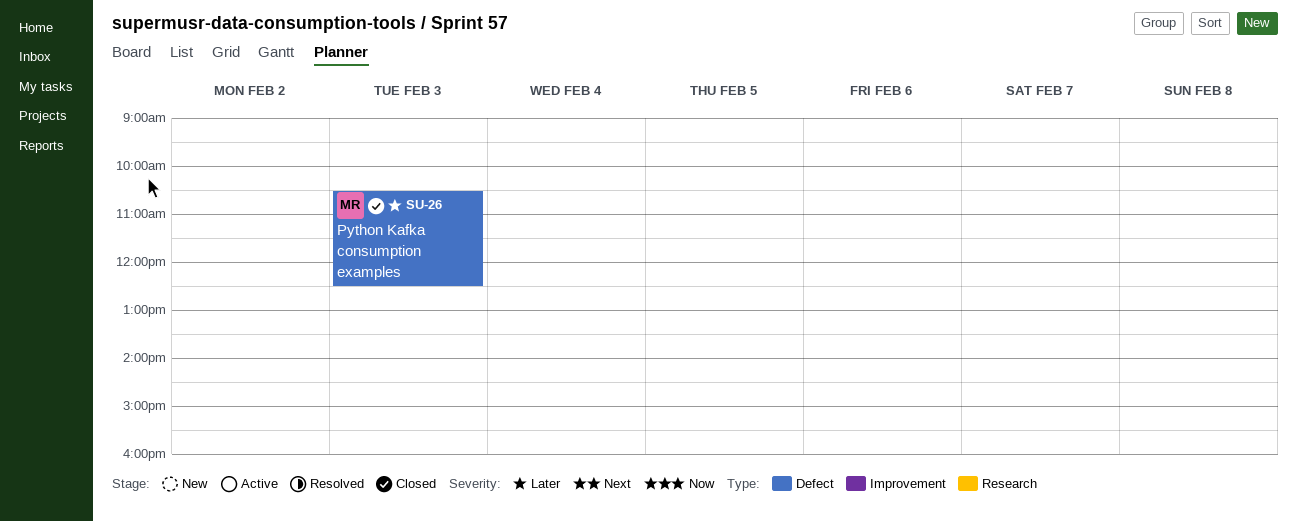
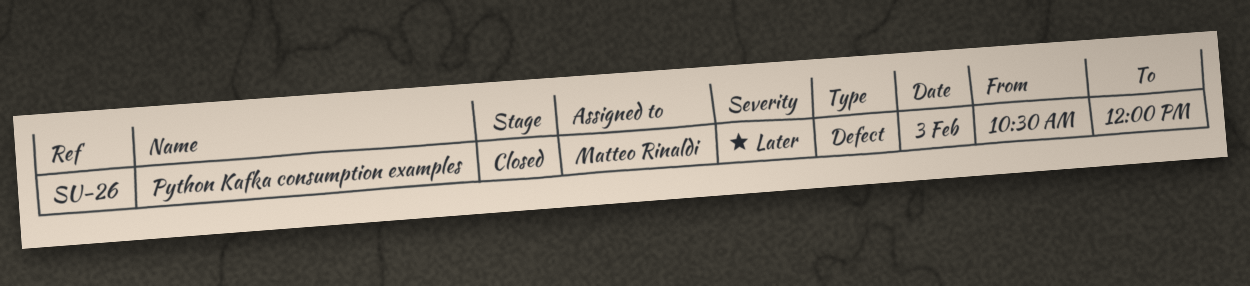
SU-26, ends: 12:30 -> 12:00

